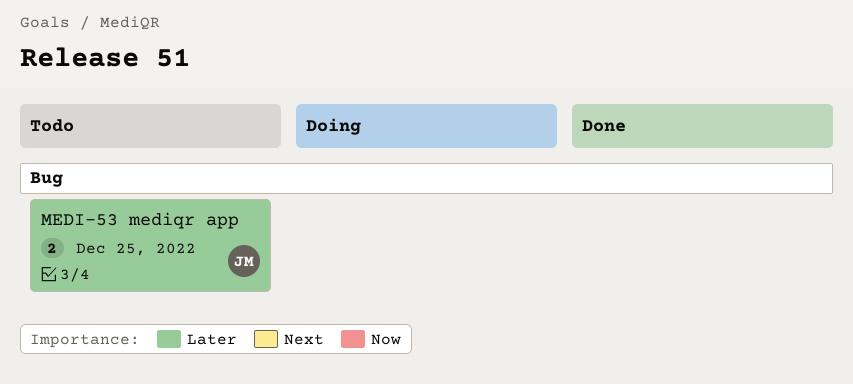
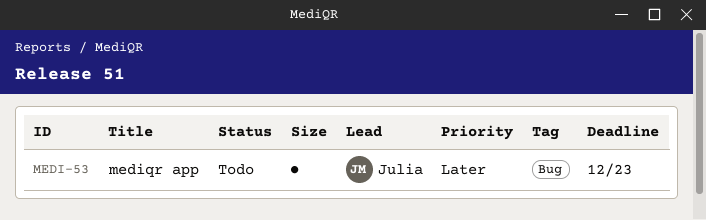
MEDI-53, estimate: 2 -> 1
MEDI-53, due: Dec 25 -> Dec 23

